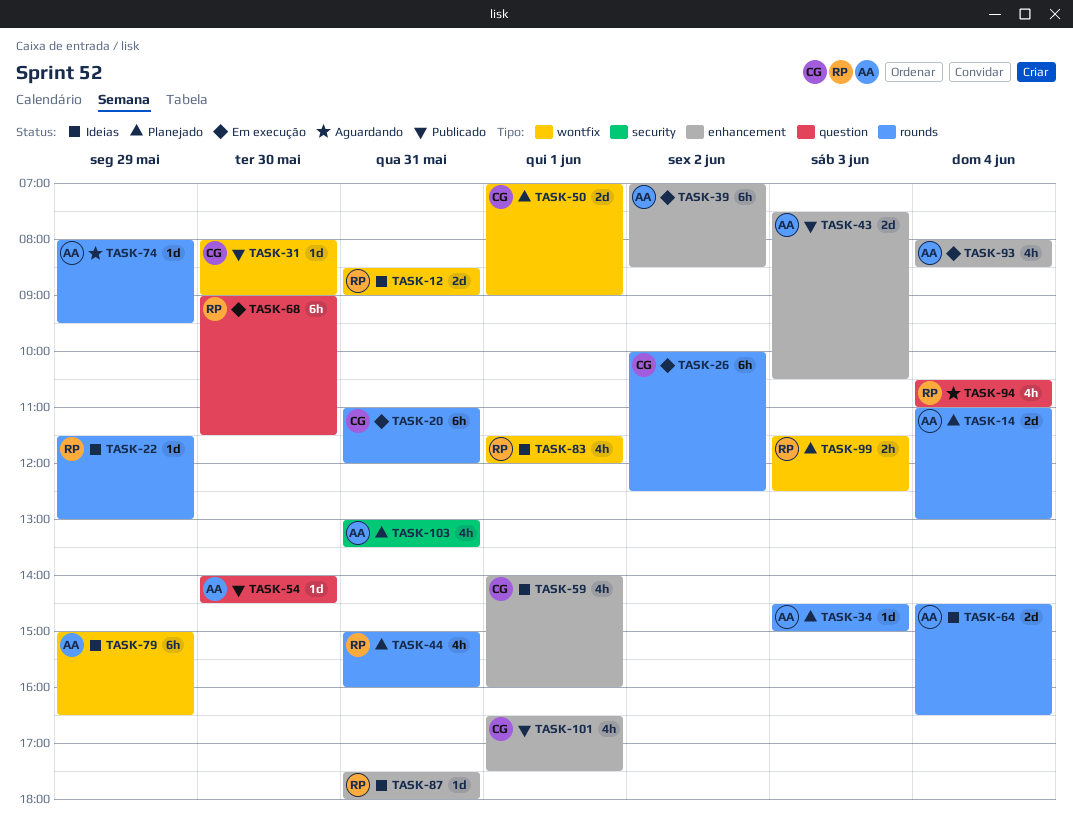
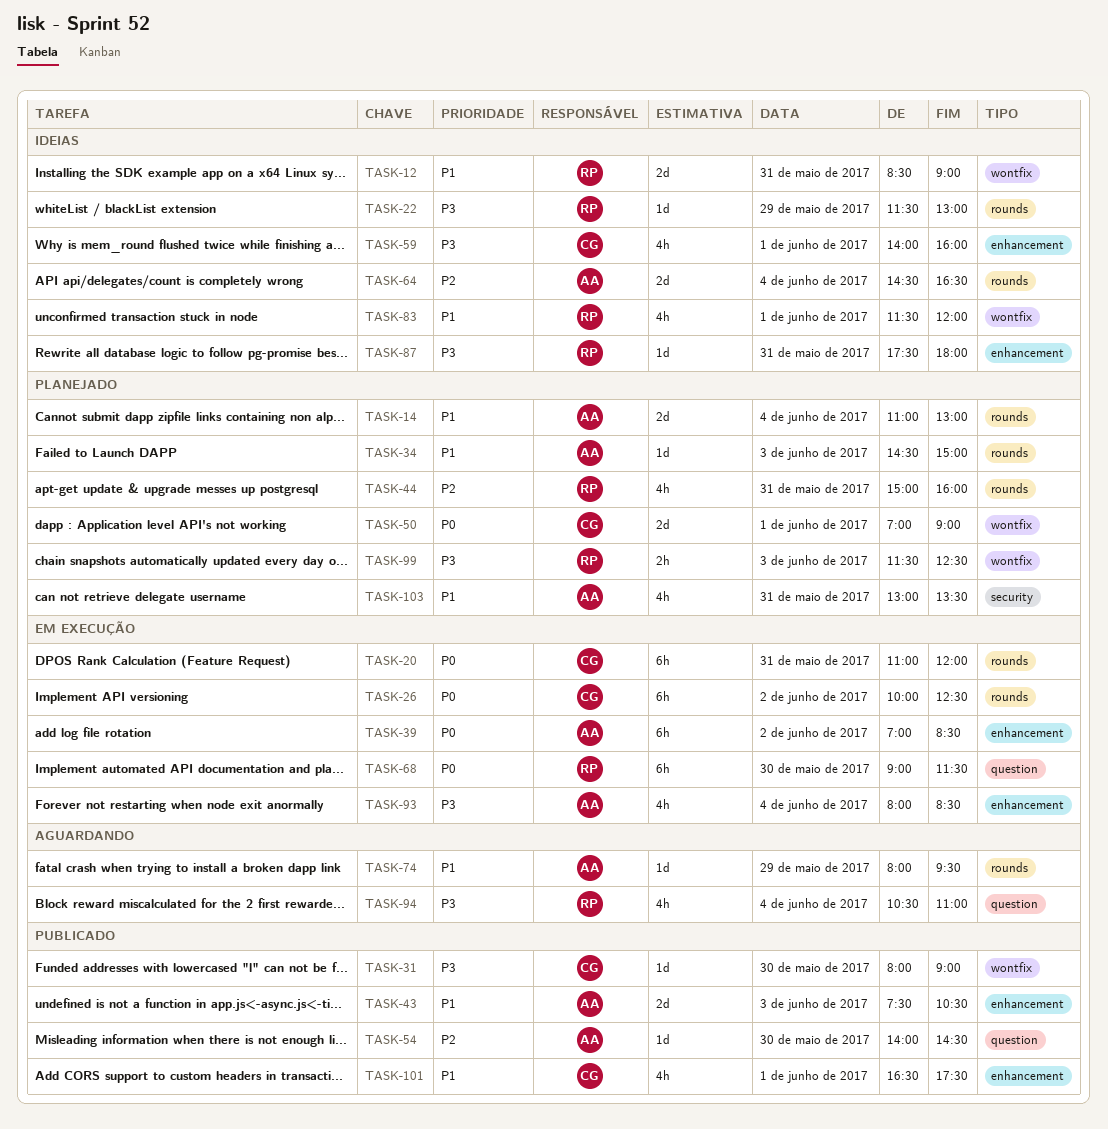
TASK-79: present -> none

